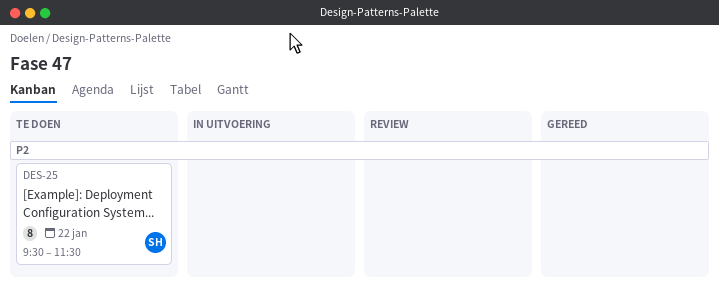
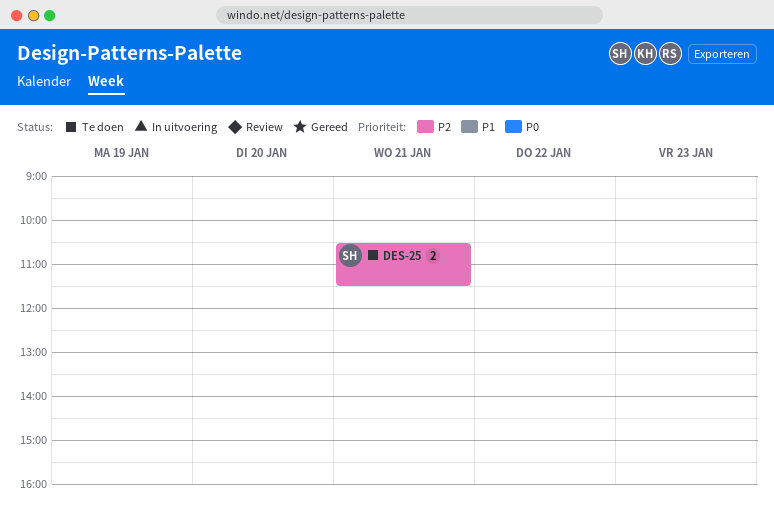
DES-25, estimate: 8 -> 2
DES-25, day: Jan 22 -> Jan 21
DES-25, begins: 09:30 -> 10:30

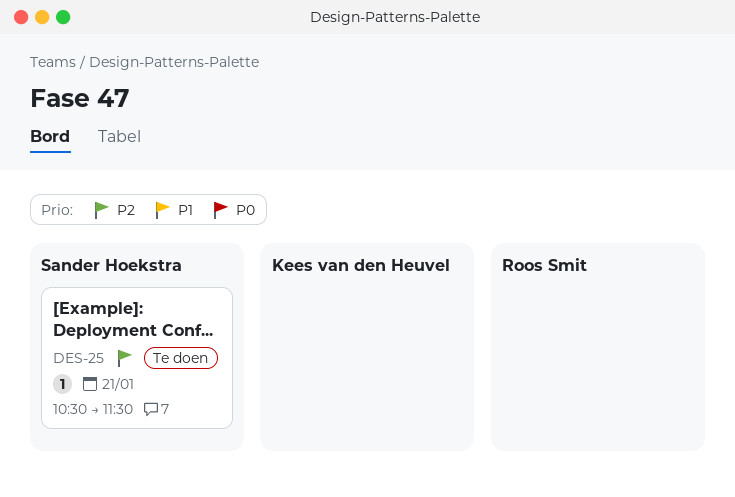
DES-25, estimate: 2 -> 1

